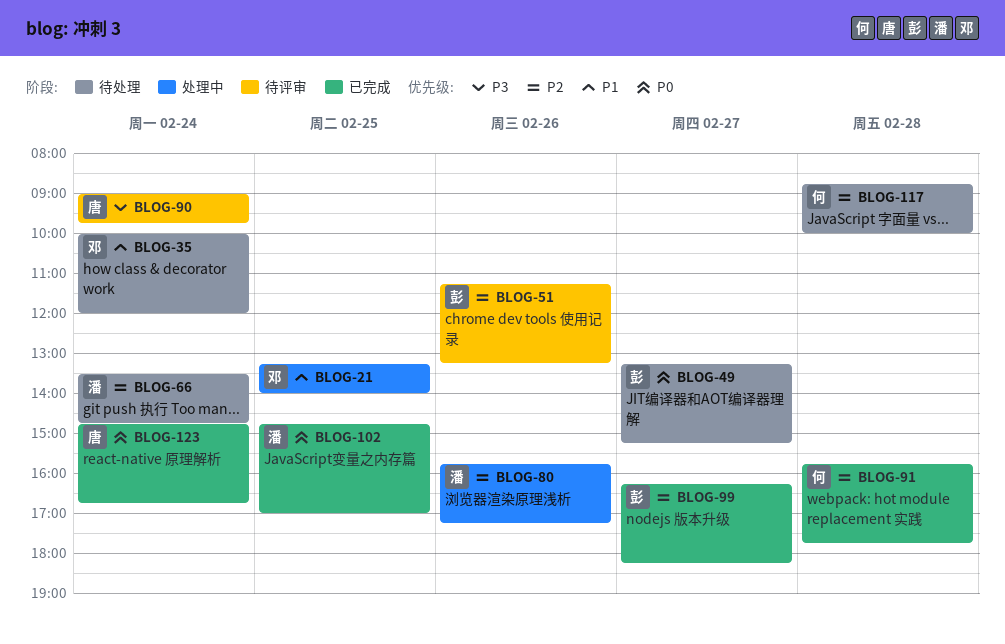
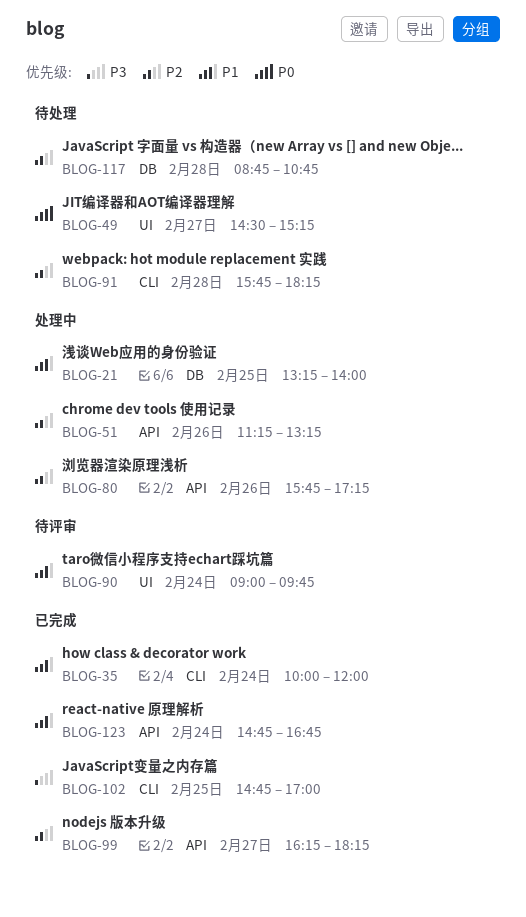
BLOG-35, status: 待处理 -> 已完成
BLOG-49, begins: 13:15 -> 14:30
BLOG-51, status: 待评审 -> 处理中
BLOG-66: present -> none
BLOG-90, priority: P3 -> P1
BLOG-91, status: 已完成 -> 待处理
BLOG-91, ends: 17:45 -> 18:15
BLOG-102, priority: P0 -> P3
BLOG-117, ends: 10:00 -> 10:45
BLOG-123, priority: P0 -> P1

